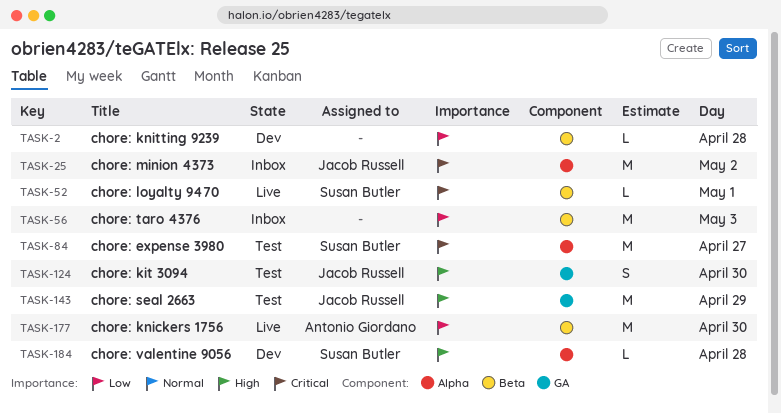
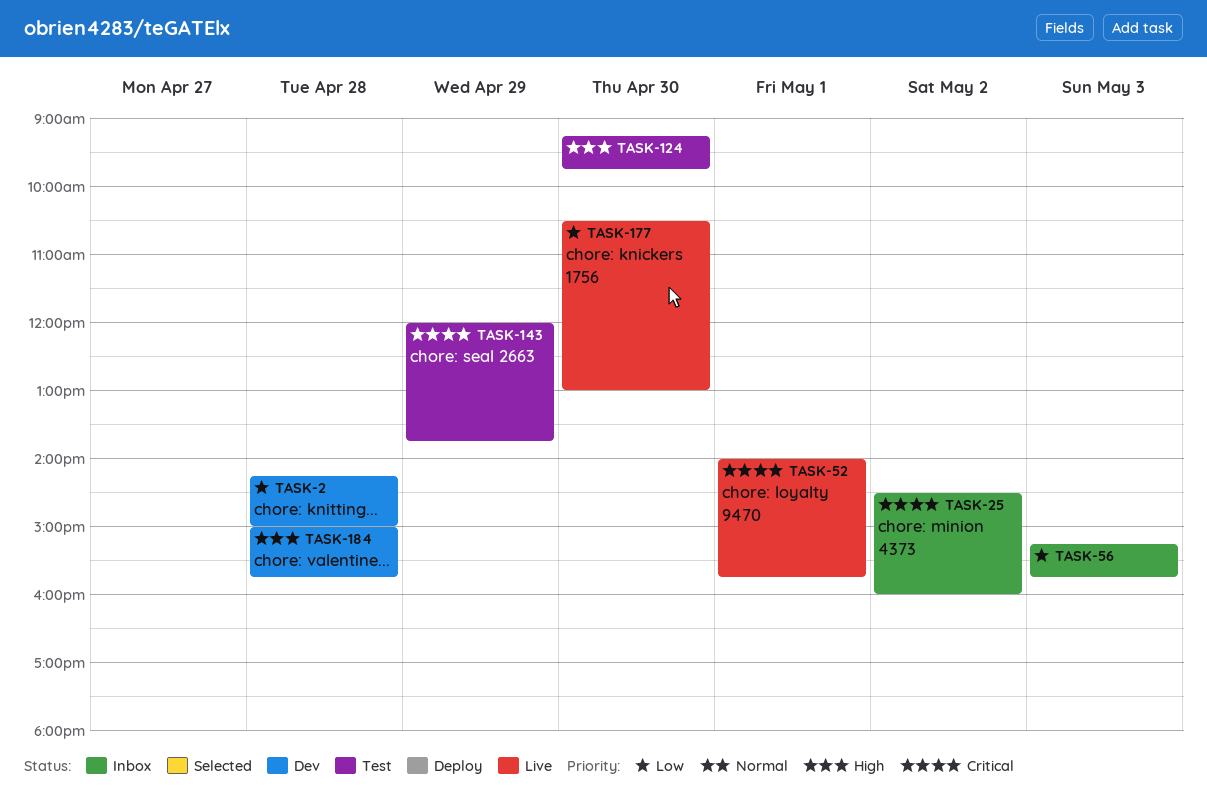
TASK-84: present -> none
TASK-143, priority: High -> Critical

